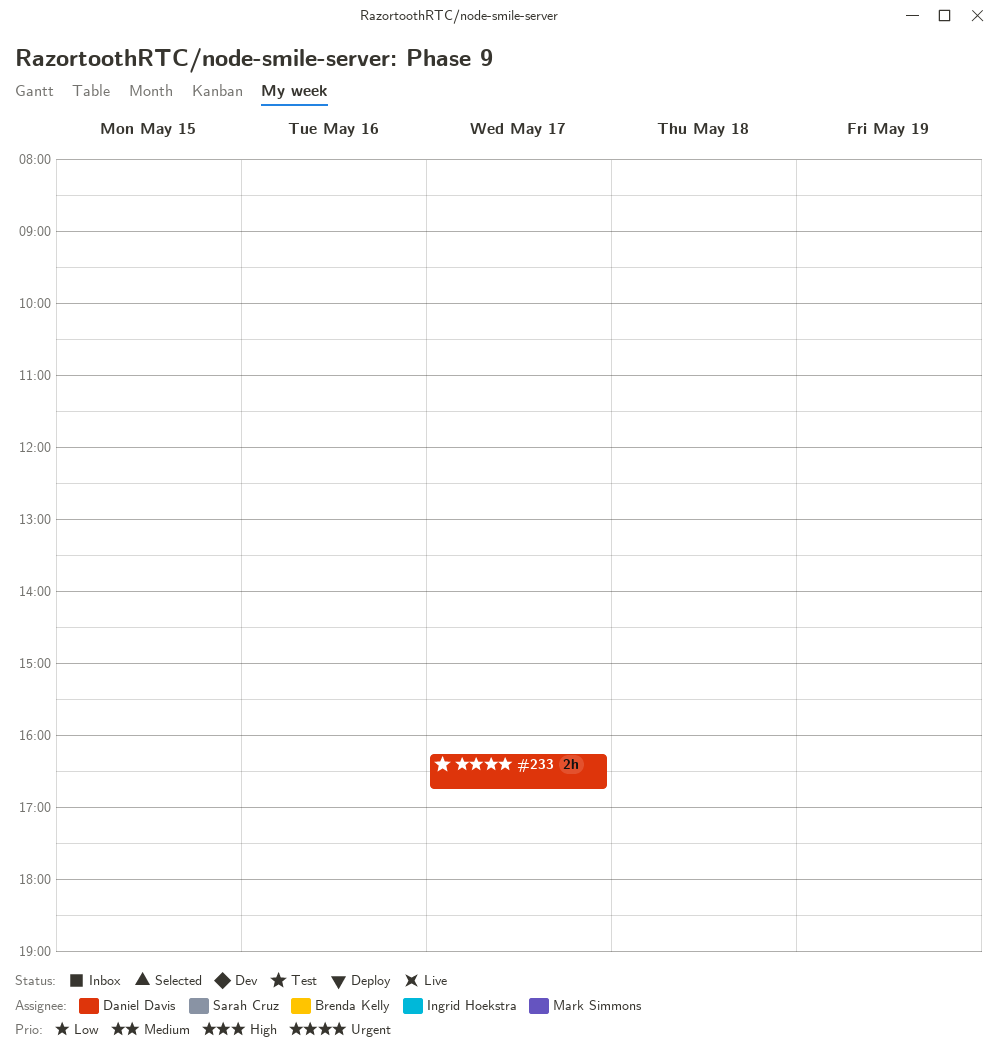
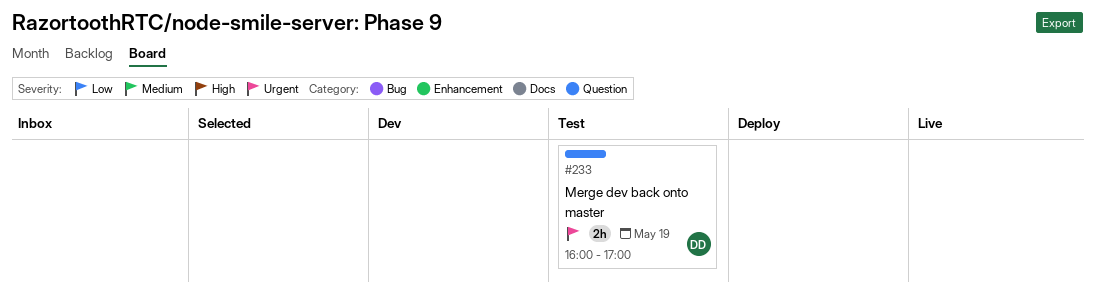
#233, day: May 17 -> May 19
#233, begins: 16:15 -> 16:00
#233, ends: 16:45 -> 17:00

